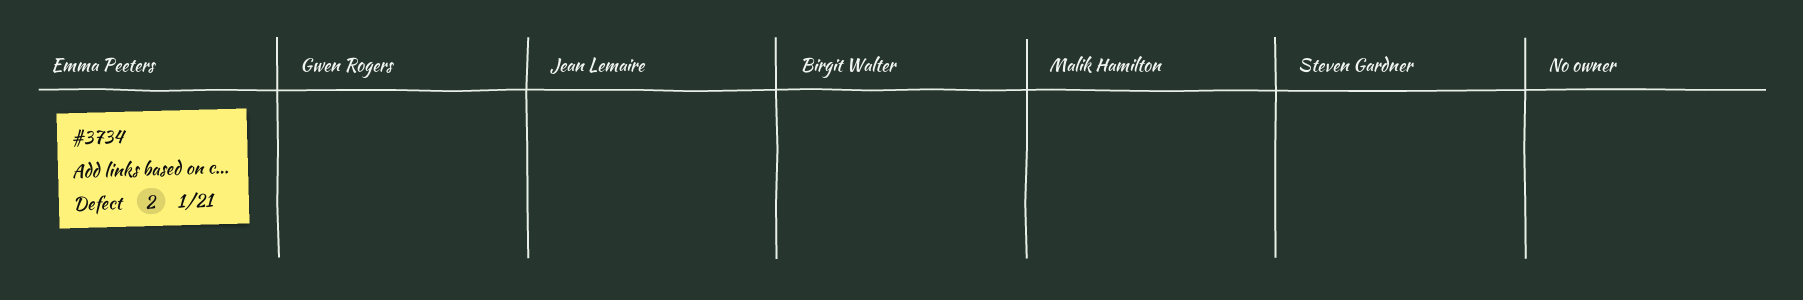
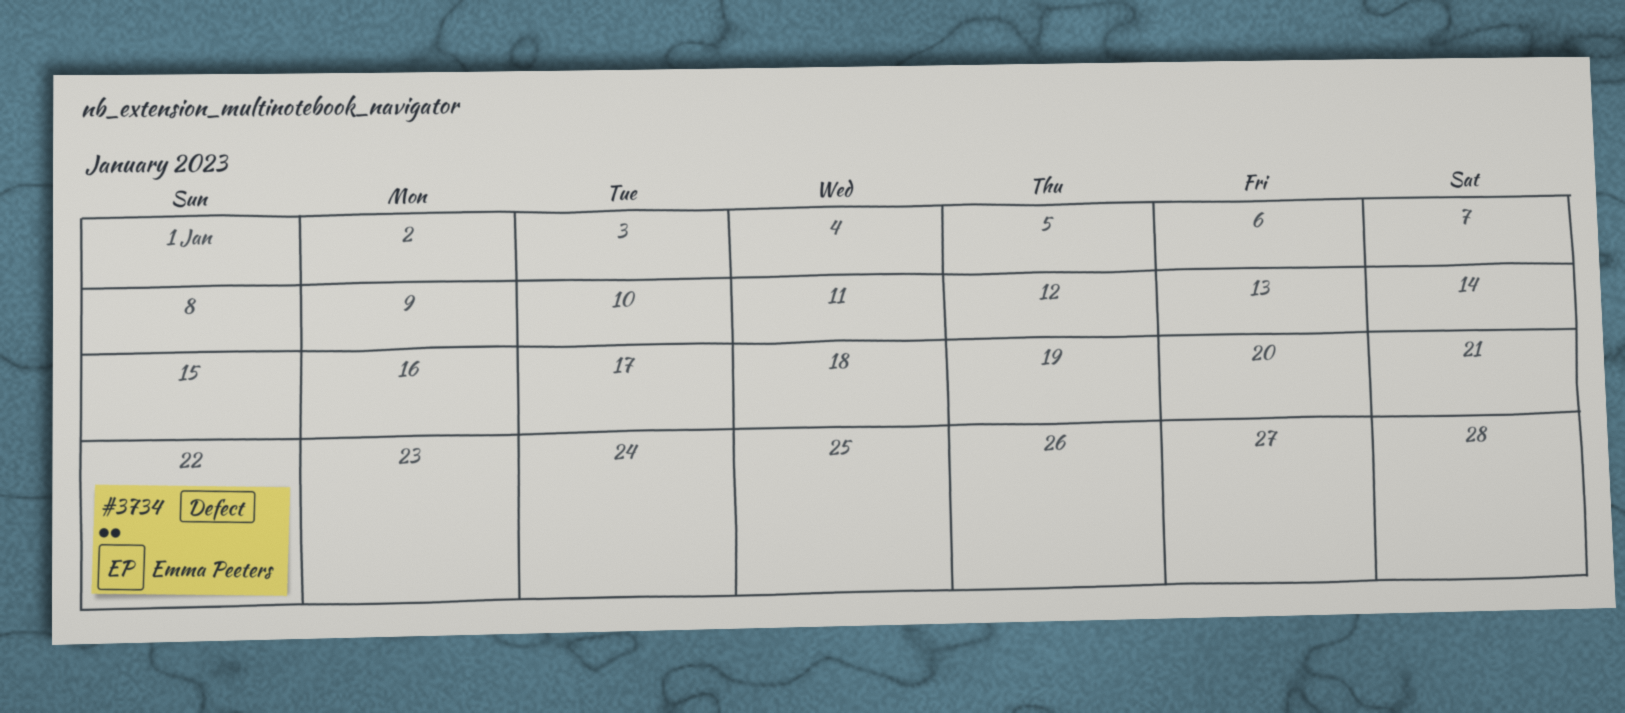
#3734, due: Jan 21 -> Jan 22

